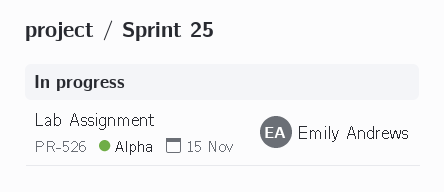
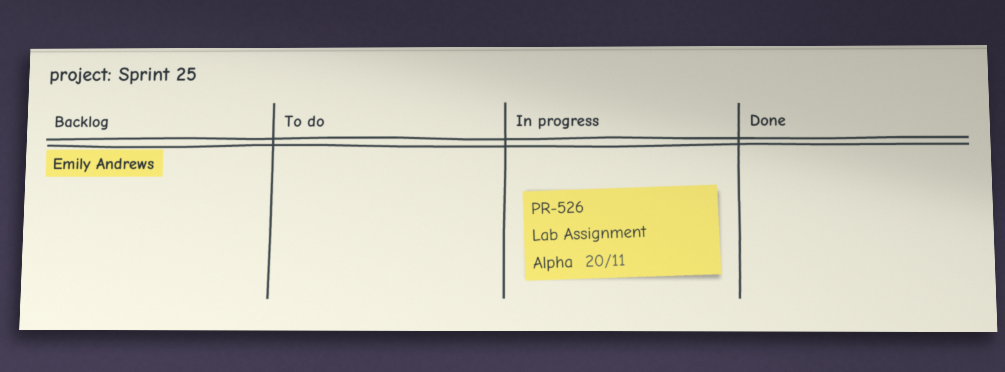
PR-526, due: Nov 15 -> Nov 20

